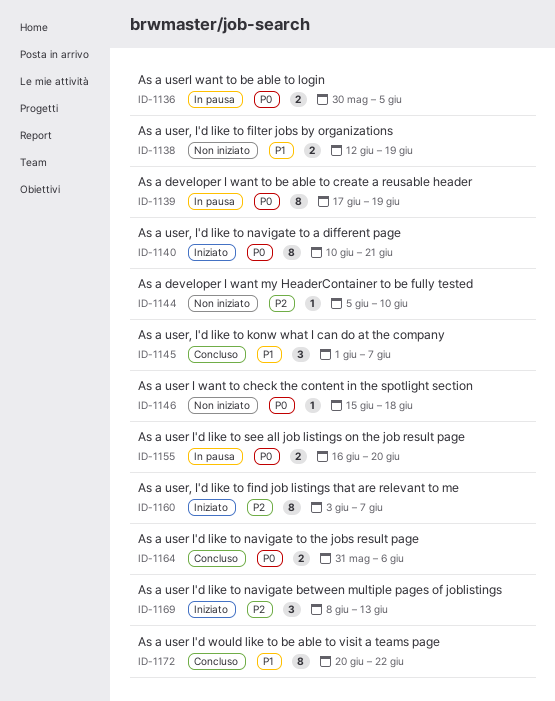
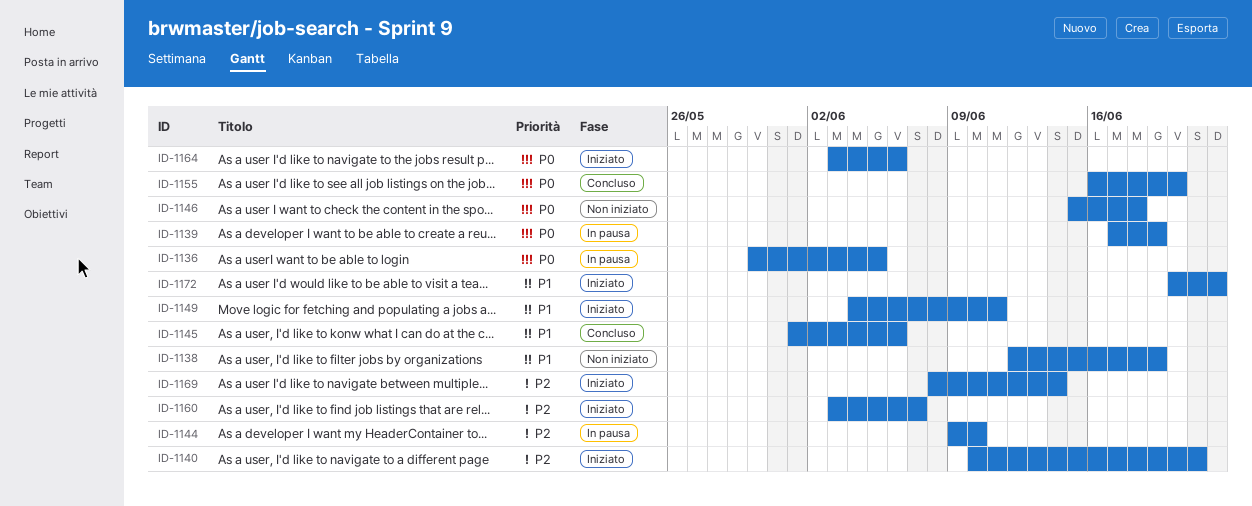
ID-1140, priority: P0 -> P2
ID-1144, status: Non iniziato -> In pausa
ID-1144, start: Jun 5 -> Jun 9
ID-1145, due: Jun 7 -> Jun 6
ID-1149: none -> present
ID-1155, status: In pausa -> Concluso
ID-1164, status: Concluso -> Iniziato
ID-1164, start: May 31 -> Jun 3
ID-1169, due: Jun 13 -> Jun 14
ID-1172, status: Concluso -> Iniziato

